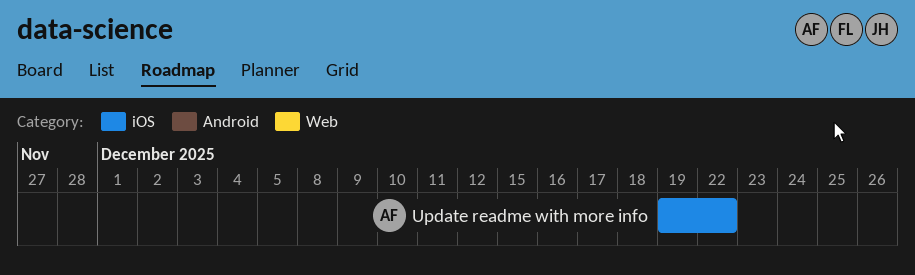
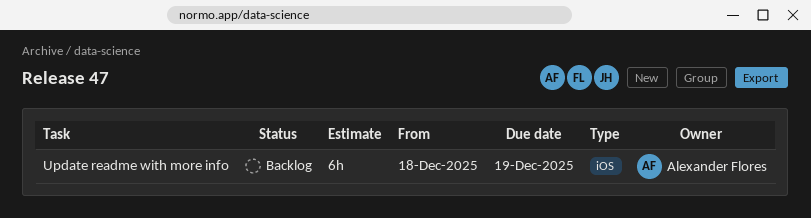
Update readme with more info, start: Dec 19 -> Dec 18
Update readme with more info, due: Dec 22 -> Dec 19

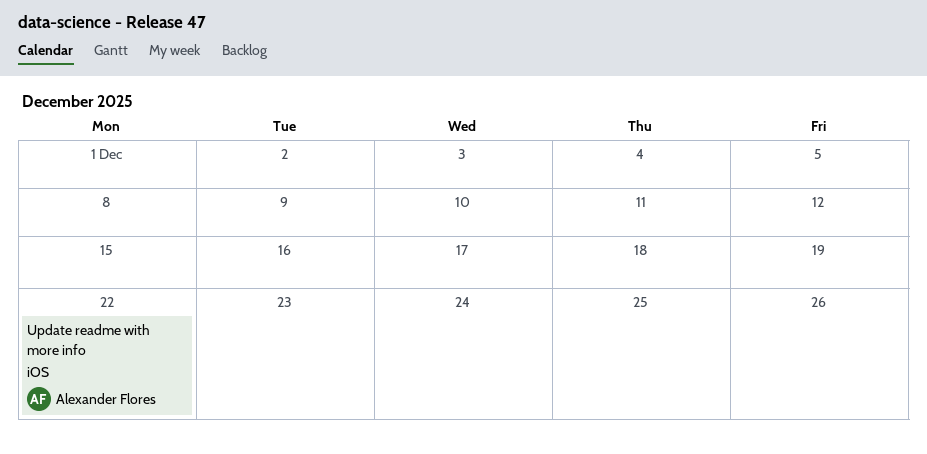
Update readme with more info, due: Dec 19 -> Dec 22

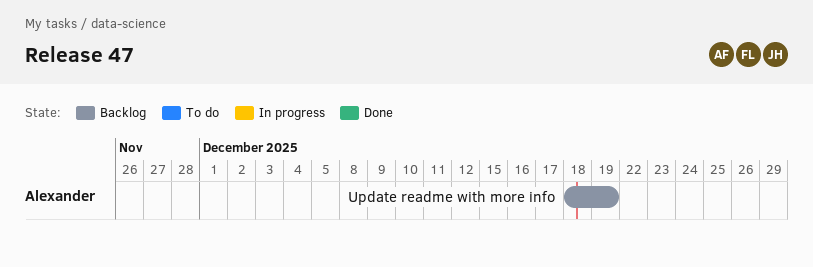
Update readme with more info, due: Dec 22 -> Dec 19

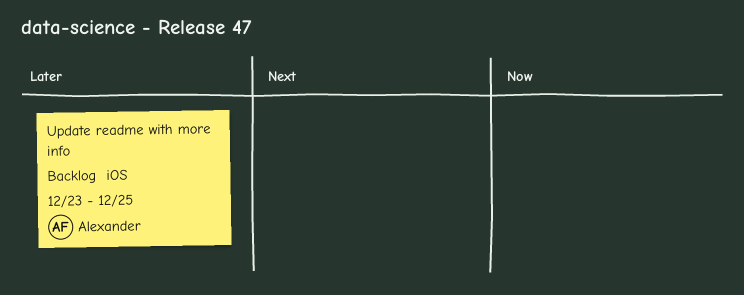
Update readme with more info, start: Dec 18 -> Dec 23
Update readme with more info, due: Dec 19 -> Dec 25

